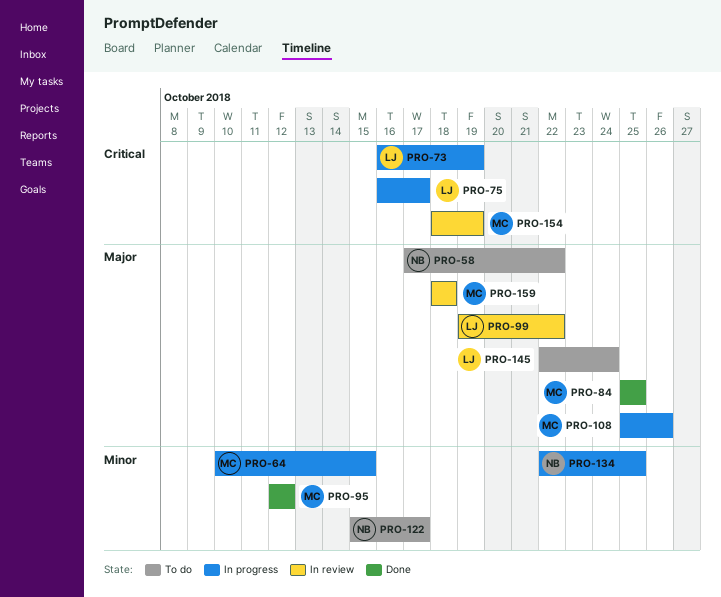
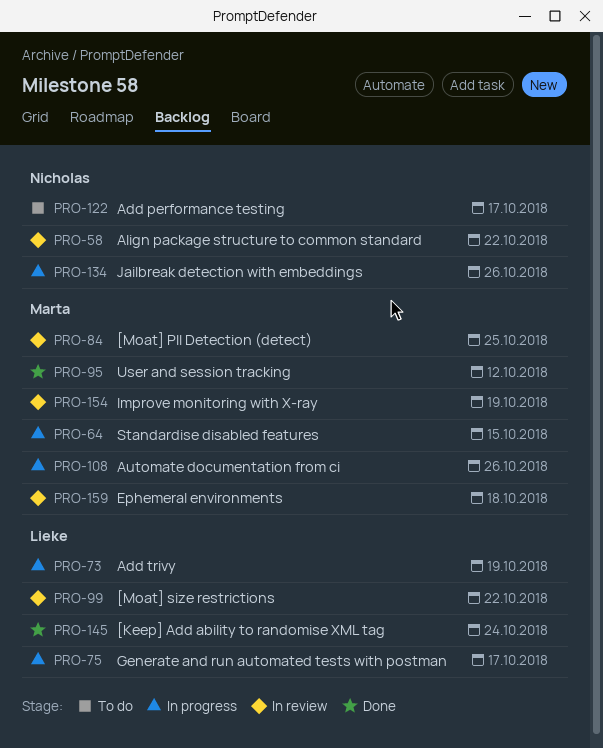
PRO-58, status: To do -> In review
PRO-84, status: Done -> In review
PRO-134, due: Oct 25 -> Oct 26
PRO-145, status: To do -> Done

